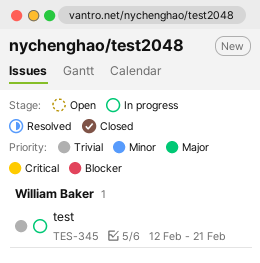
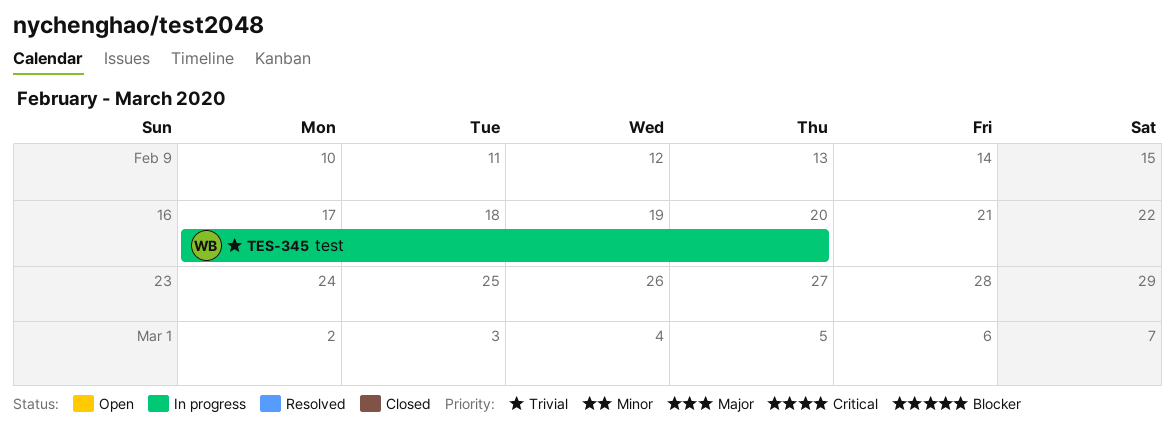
TES-345, start: Feb 12 -> Feb 17
TES-345, due: Feb 21 -> Feb 20

